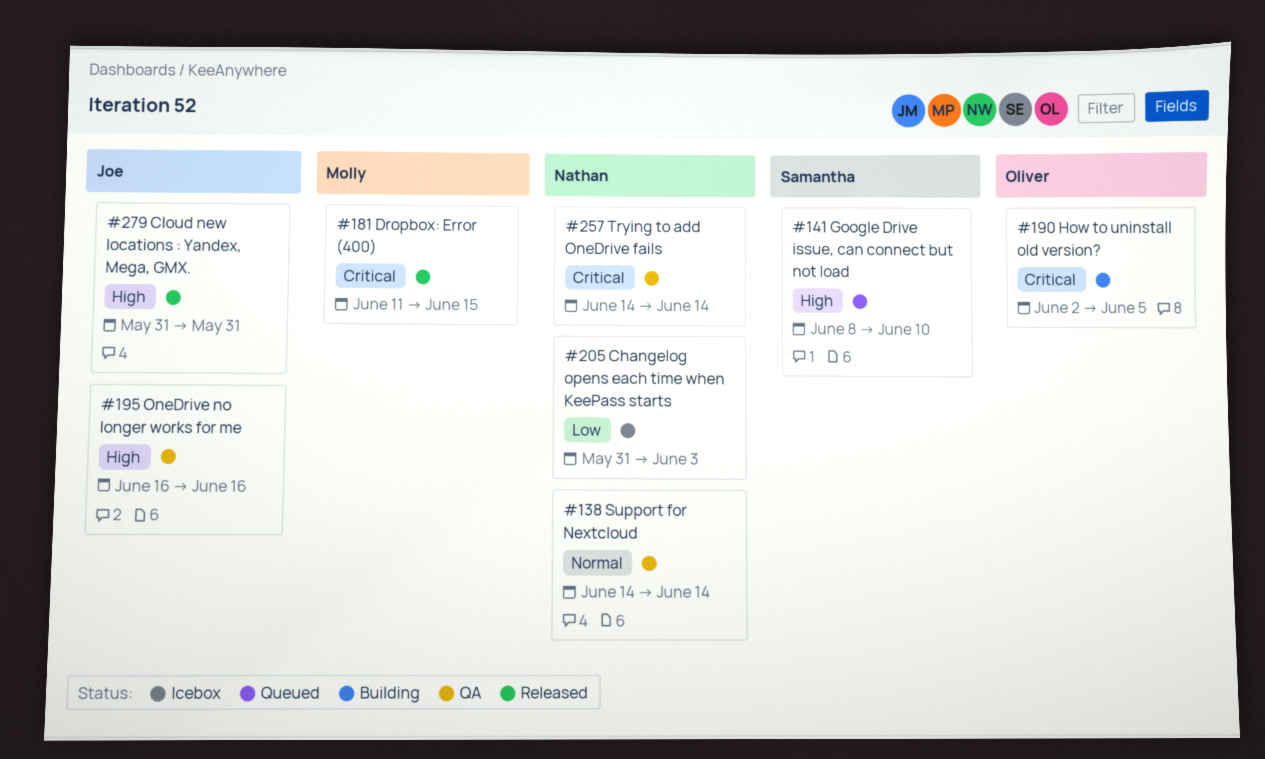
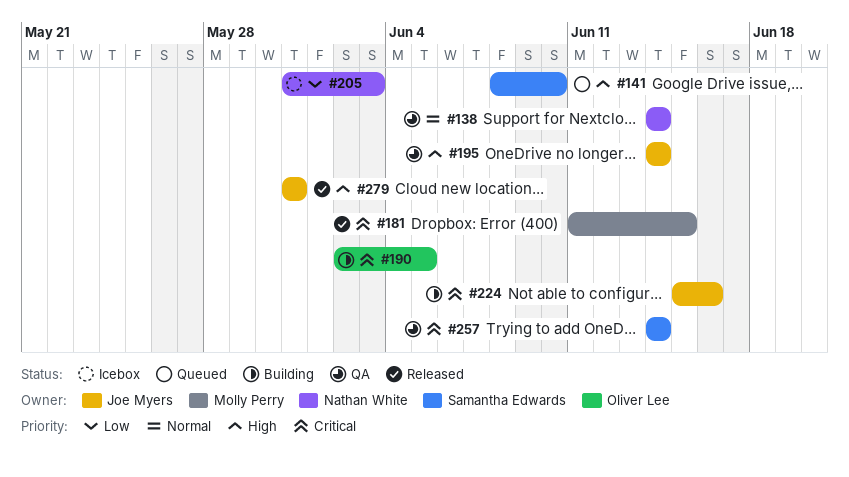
#195, start: Jun 16 -> Jun 14
#195, due: Jun 16 -> Jun 14
#224: none -> present
#257, owner: Nathan White -> Samantha Edwards

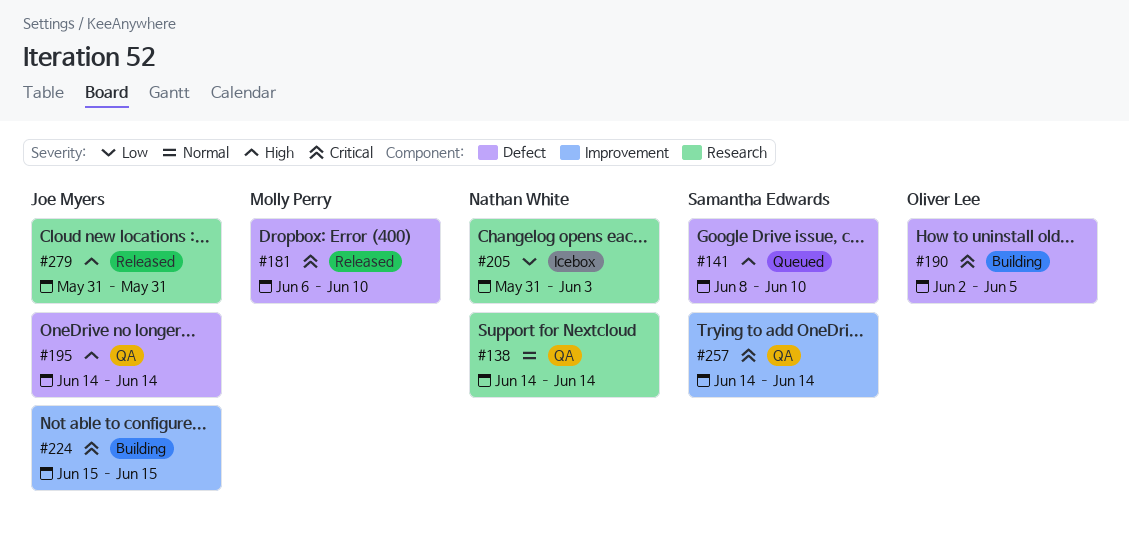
#181, start: Jun 11 -> Jun 6
#181, due: Jun 15 -> Jun 10
#224, due: Jun 16 -> Jun 15

